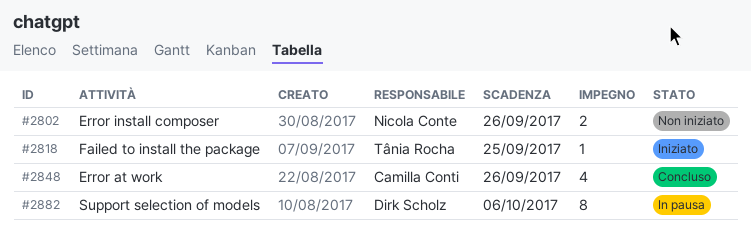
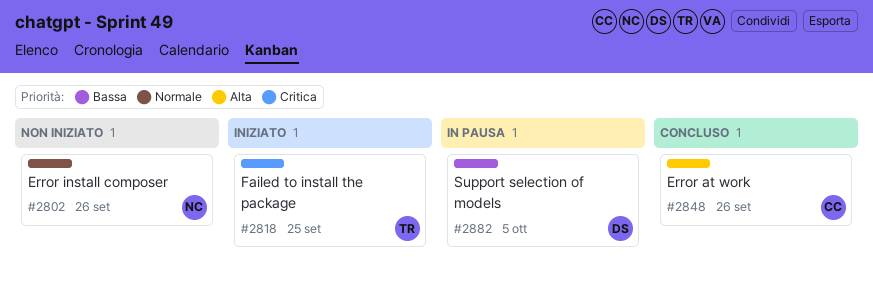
#2882, due: Oct 6 -> Oct 5

